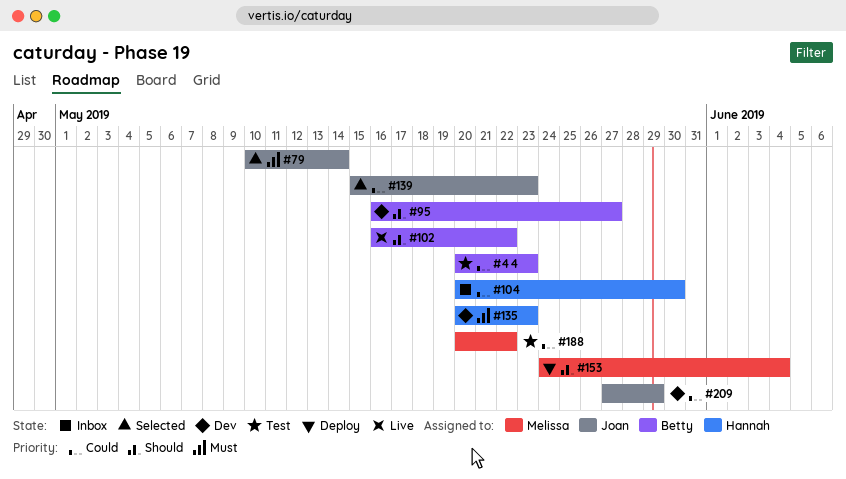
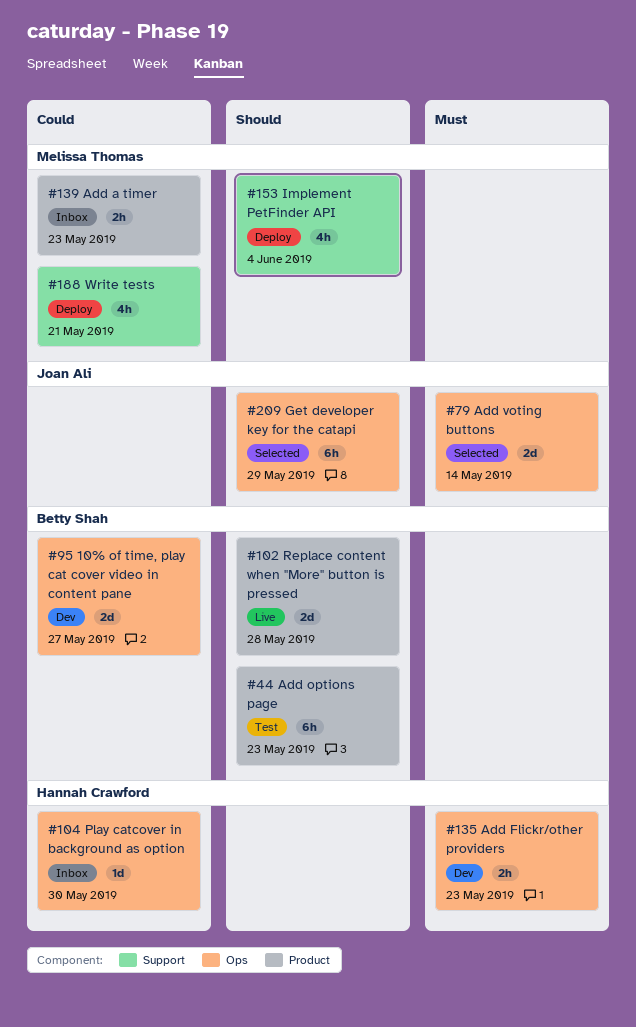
#44, priority: Could -> Should
#95, priority: Should -> Could
#102, due: May 22 -> May 28
#139, status: Selected -> Inbox
#139, owner: Joan Ali -> Melissa Thomas
#188, status: Test -> Deploy
#188, due: May 22 -> May 21
#209, status: Dev -> Selected
#209, priority: Could -> Should

